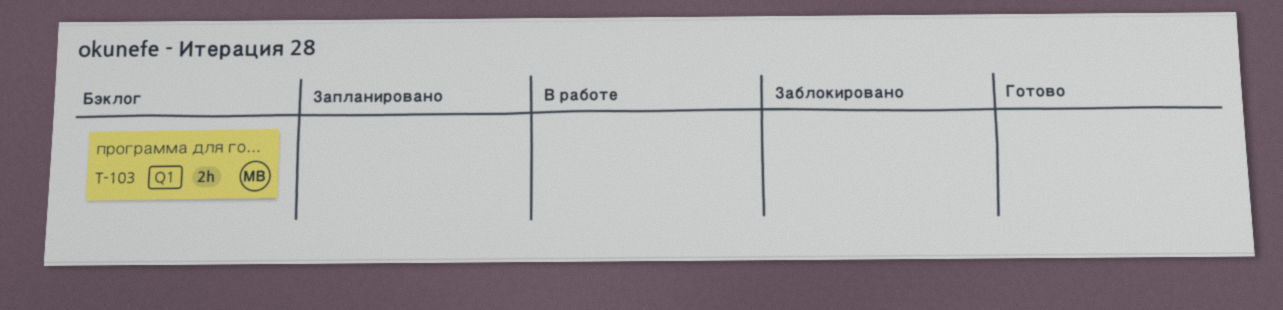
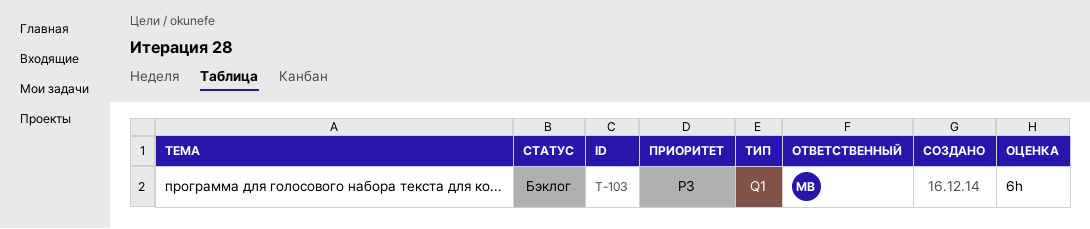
T-103, estimate: 2h -> 6h

